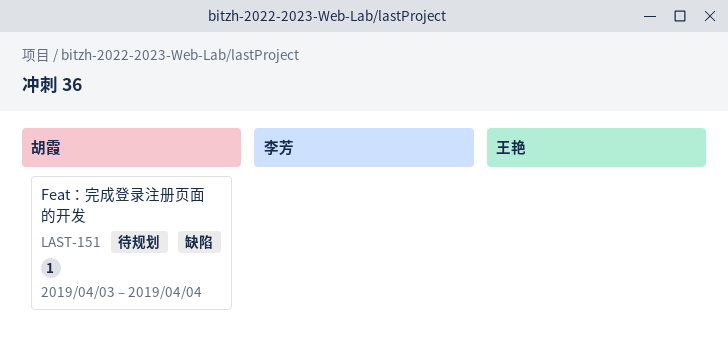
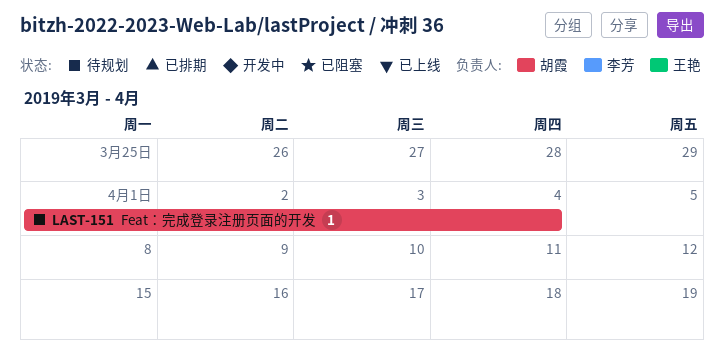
LAST-151, start: Apr 3 -> Apr 1

